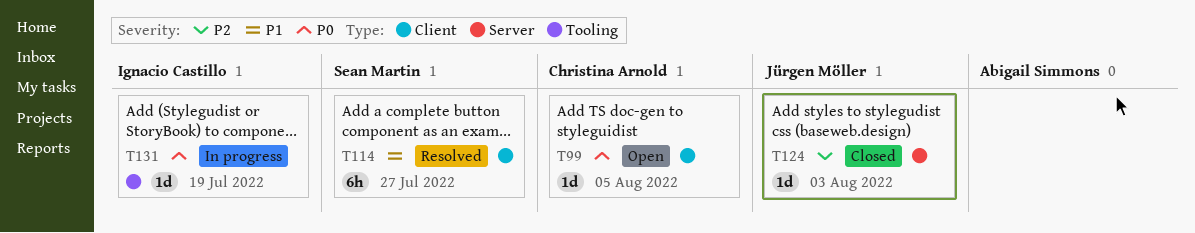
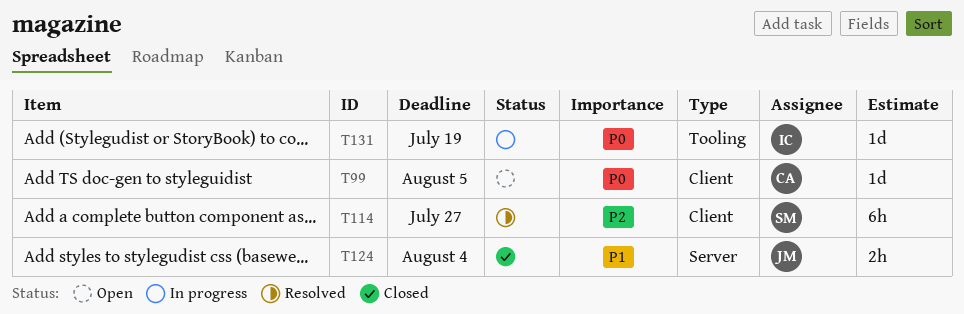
T114, priority: P1 -> P2
T124, priority: P2 -> P1
T124, estimate: 1d -> 2h
T124, due: Aug 3 -> Aug 4

